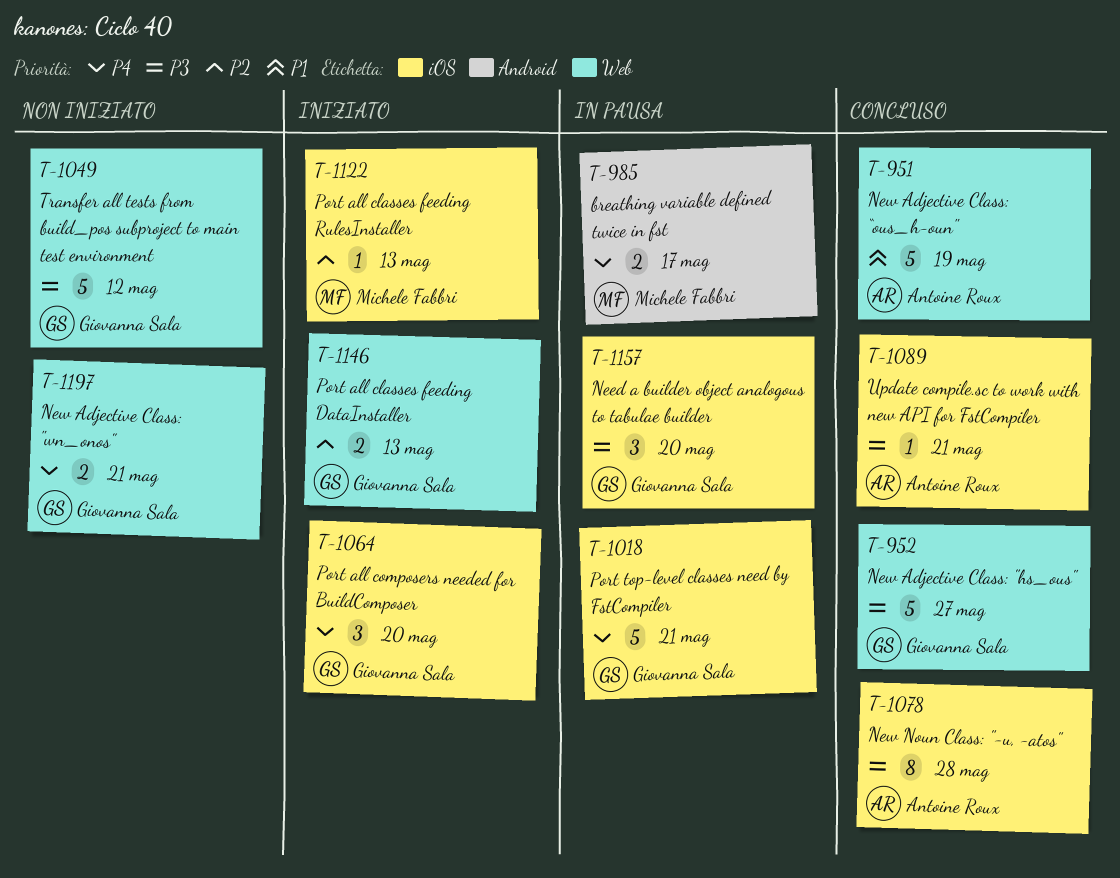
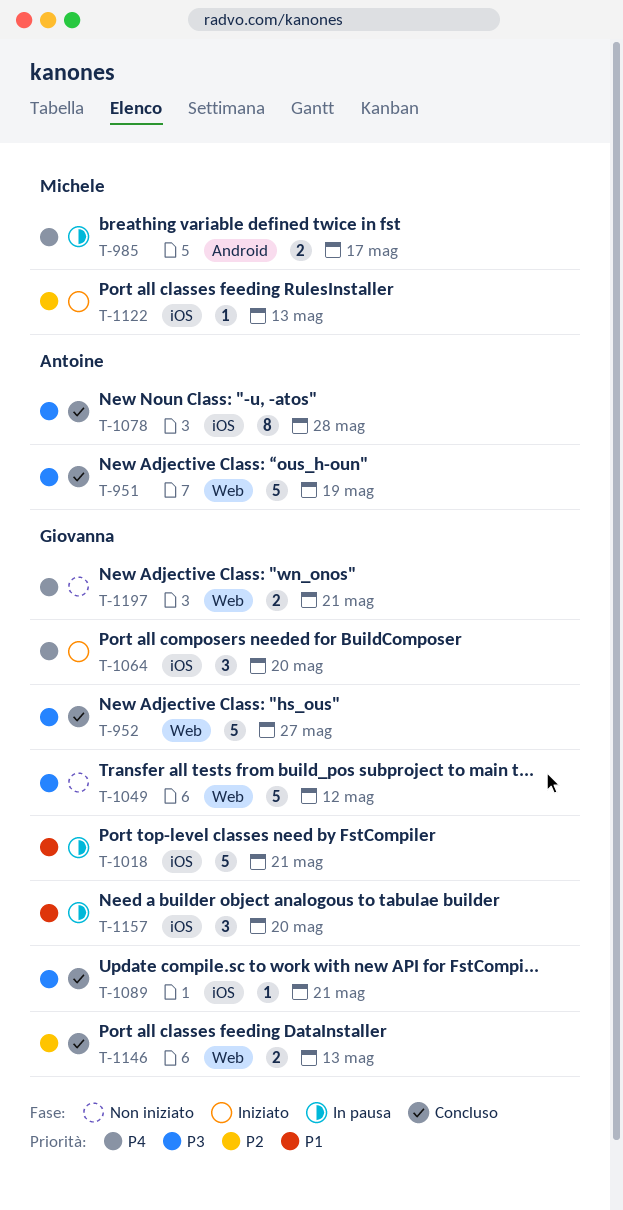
T-951, priority: P1 -> P3
T-1018, priority: P4 -> P1
T-1089, owner: Antoine Roux -> Giovanna Sala
T-1146, status: Iniziato -> Concluso
T-1157, priority: P3 -> P1

